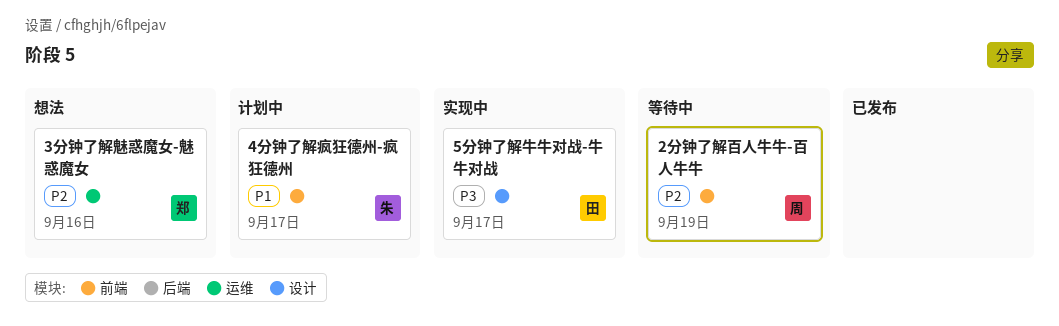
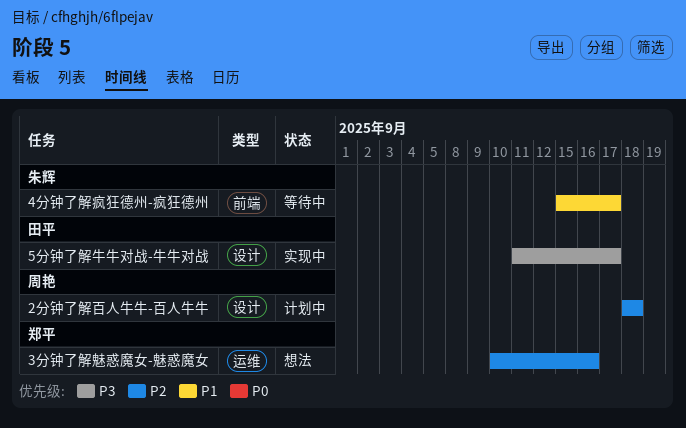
2分钟了解百人牛牛-百人牛牛, status: 等待中 -> 计划中
2分钟了解百人牛牛-百人牛牛, label: 前端 -> 设计
2分钟了解百人牛牛-百人牛牛, due: Sep 19 -> Sep 18
4分钟了解疯狂德州-疯狂德州, status: 计划中 -> 等待中

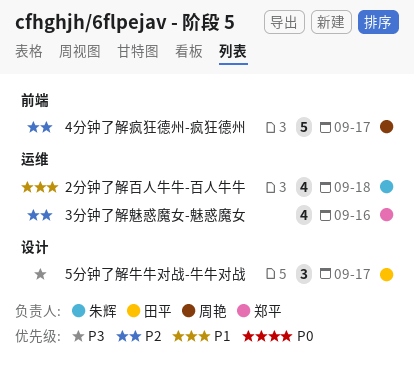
2分钟了解百人牛牛-百人牛牛, owner: 周艳 -> 朱辉
2分钟了解百人牛牛-百人牛牛, priority: P2 -> P1
2分钟了解百人牛牛-百人牛牛, label: 设计 -> 运维
4分钟了解疯狂德州-疯狂德州, owner: 朱辉 -> 周艳
4分钟了解疯狂德州-疯狂德州, priority: P1 -> P2

